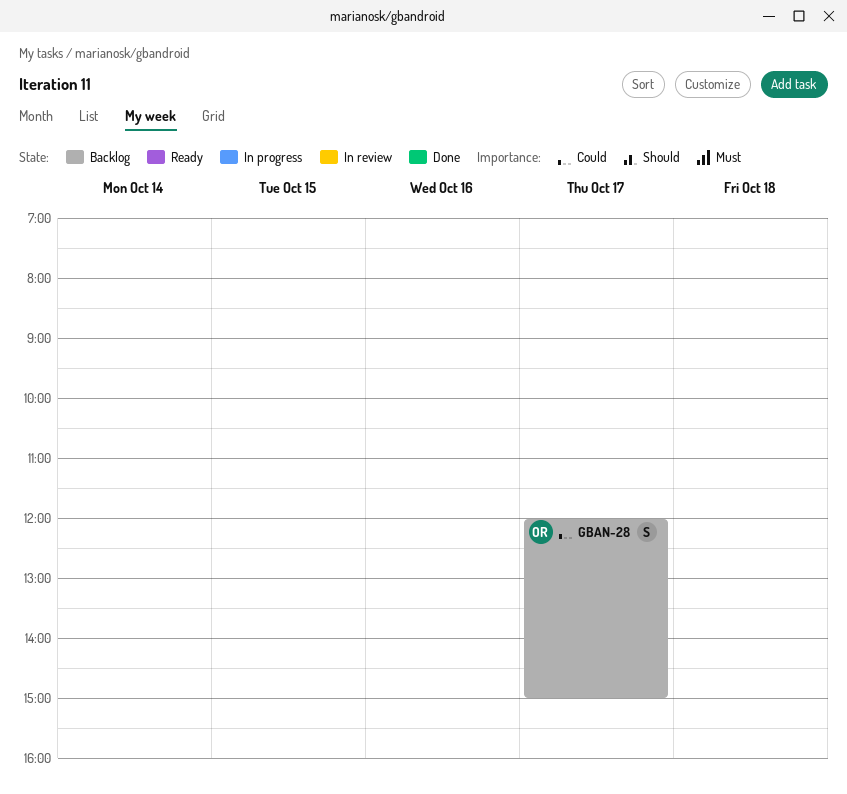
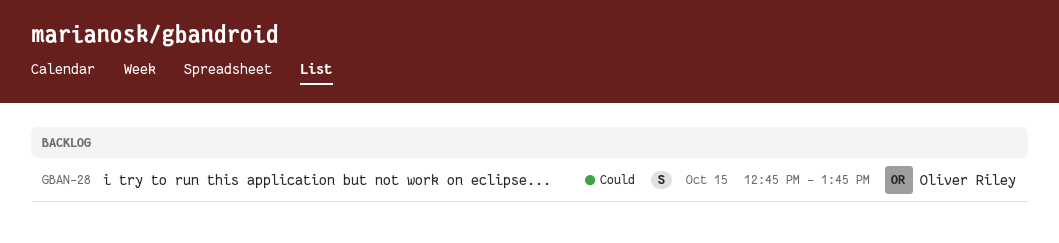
GBAN-28, day: Oct 17 -> Oct 15
GBAN-28, begins: 12:00 -> 12:45
GBAN-28, ends: 15:00 -> 13:45

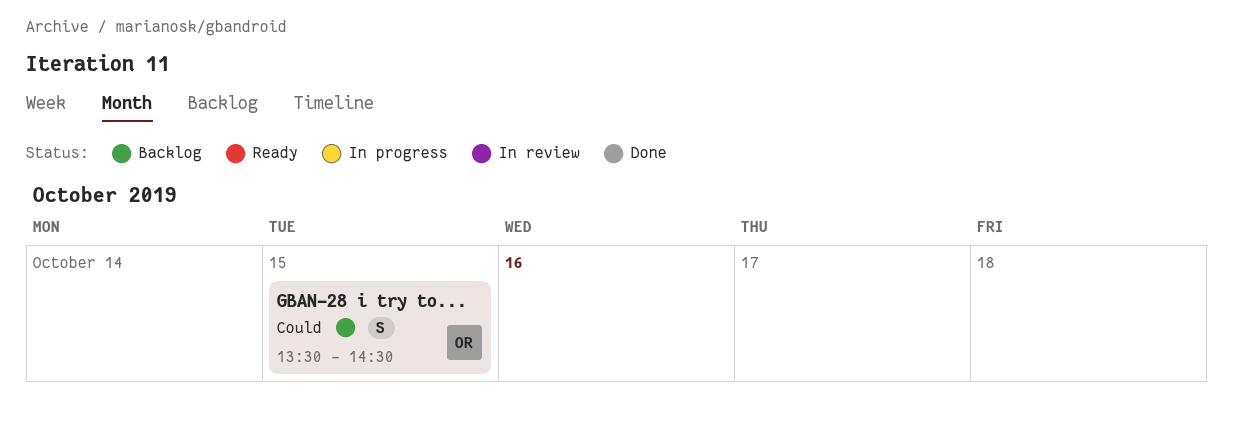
GBAN-28, begins: 12:45 -> 13:30
GBAN-28, ends: 13:45 -> 14:30

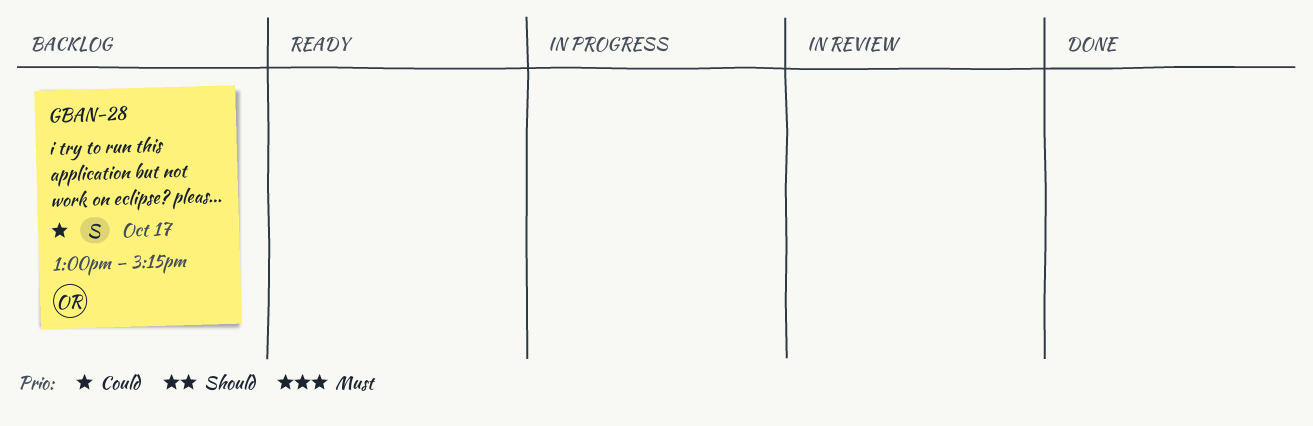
GBAN-28, day: Oct 15 -> Oct 17
GBAN-28, begins: 13:30 -> 13:00
GBAN-28, ends: 14:30 -> 15:15

